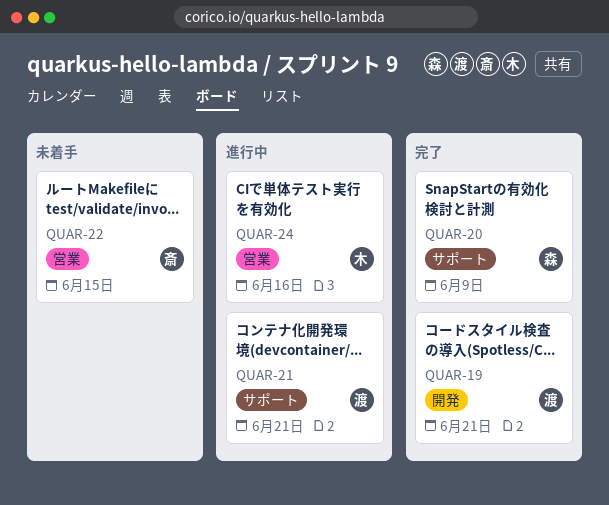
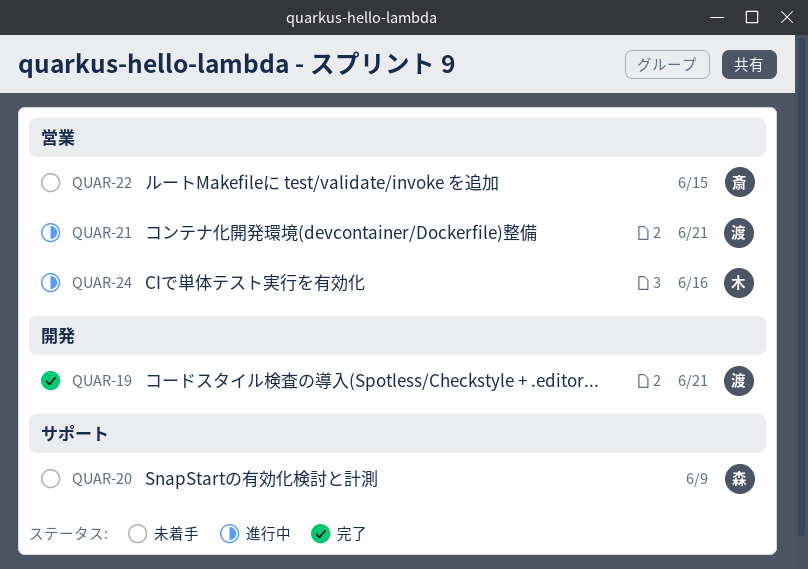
QUAR-20, status: 完了 -> 未着手
QUAR-21, label: サポート -> 営業

